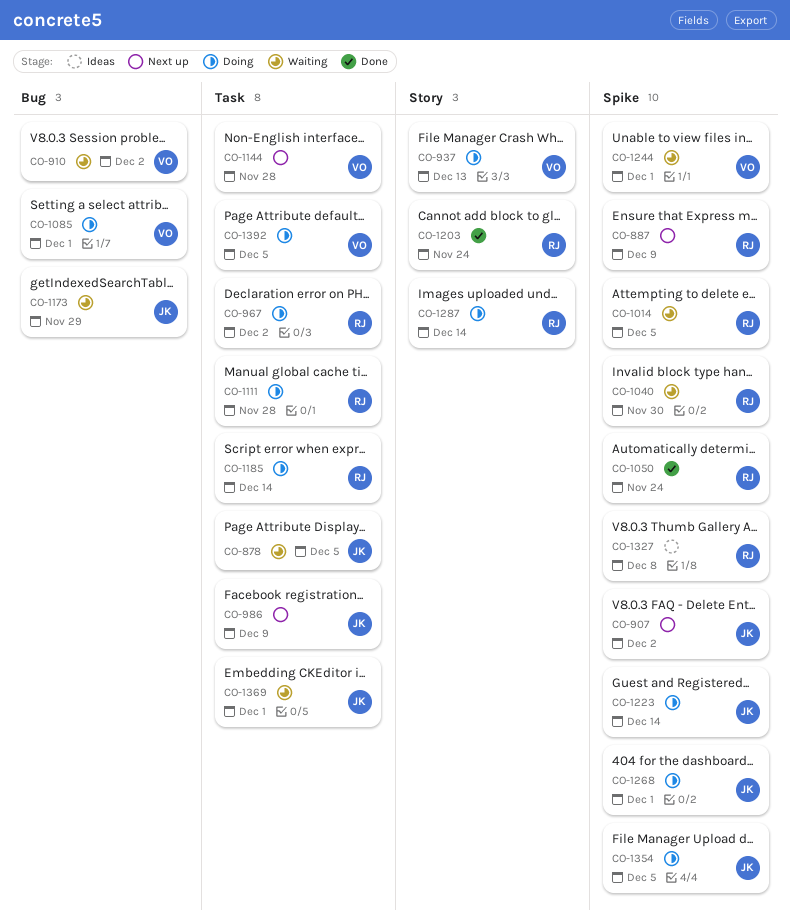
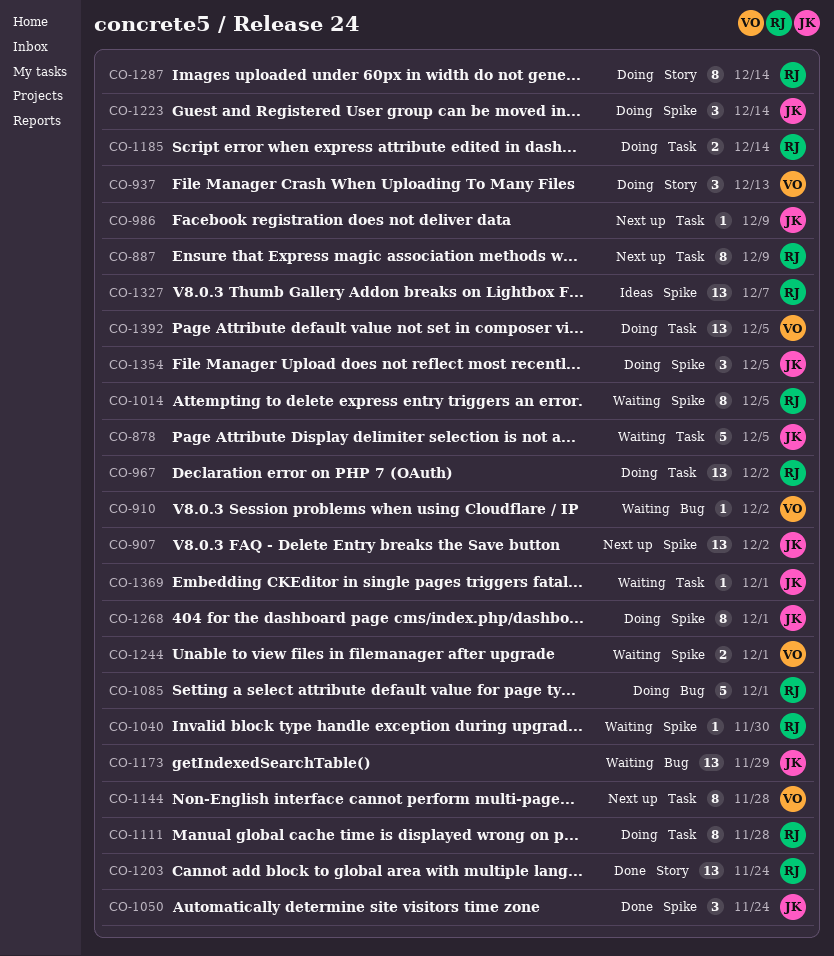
CO-887, label: Spike -> Task
CO-1050, owner: RJ -> JK
CO-1085, owner: VO -> RJ
CO-1327, due: Dec 8 -> Dec 7

